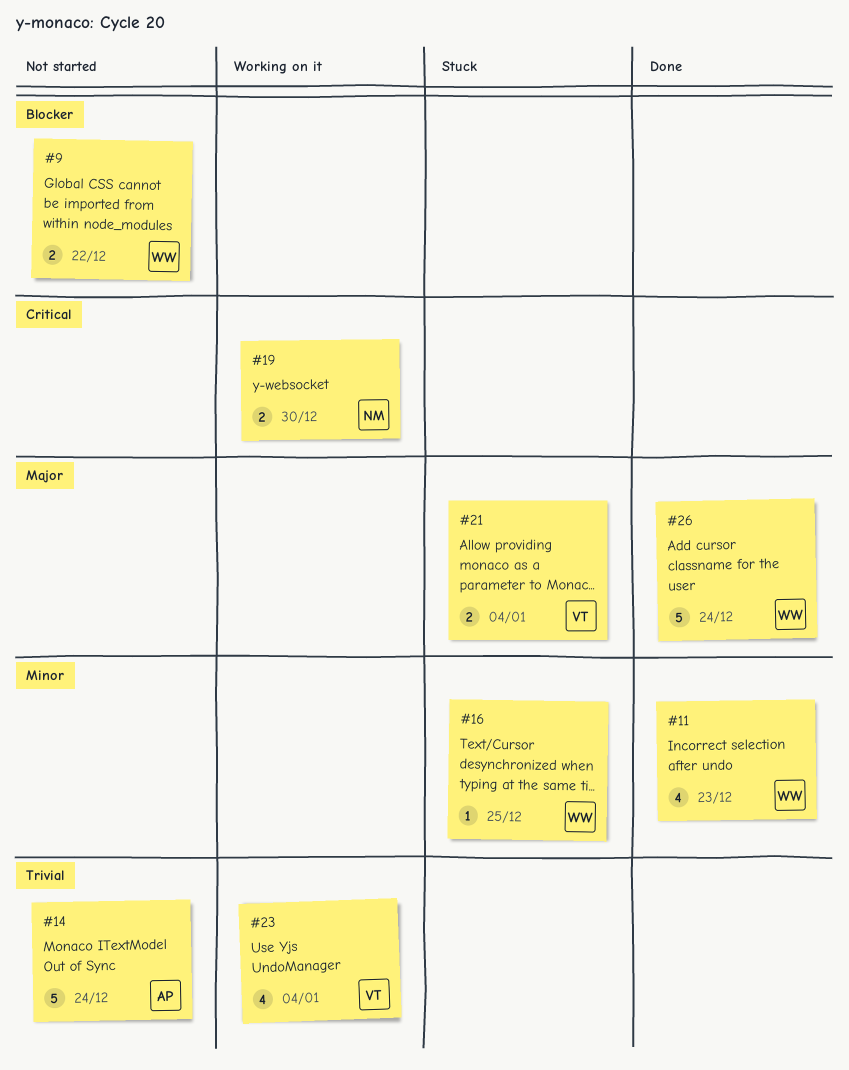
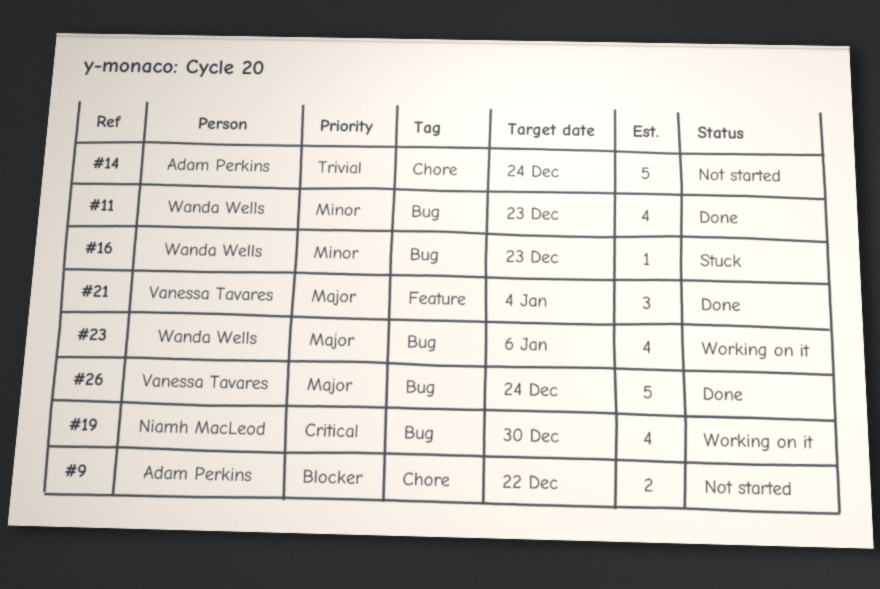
#9, owner: Wanda Wells -> Adam Perkins
#16, due: Dec 25 -> Dec 23
#19, estimate: 2 -> 4
#21, status: Stuck -> Done
#21, estimate: 2 -> 3
#23, owner: Vanessa Tavares -> Wanda Wells
#23, priority: Trivial -> Major
#23, due: Jan 4 -> Jan 6
#26, owner: Wanda Wells -> Vanessa Tavares

